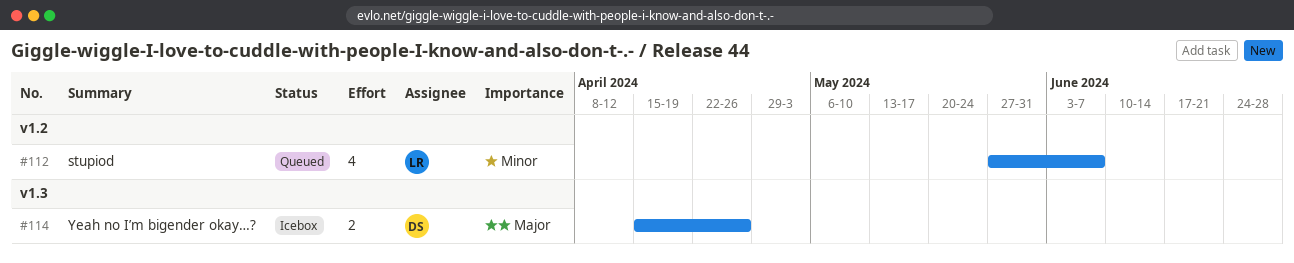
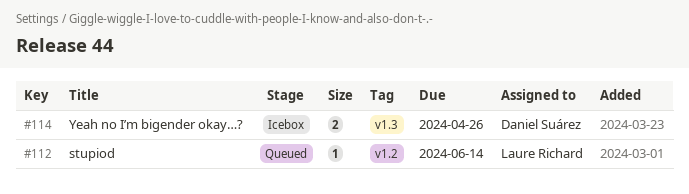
#112, estimate: 4 -> 1
#112, due: Jun 7 -> Jun 14

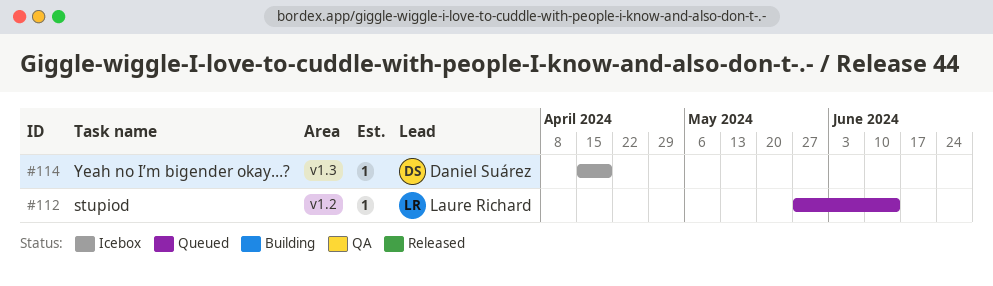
#114, estimate: 2 -> 1
#114, due: Apr 26 -> Apr 19

